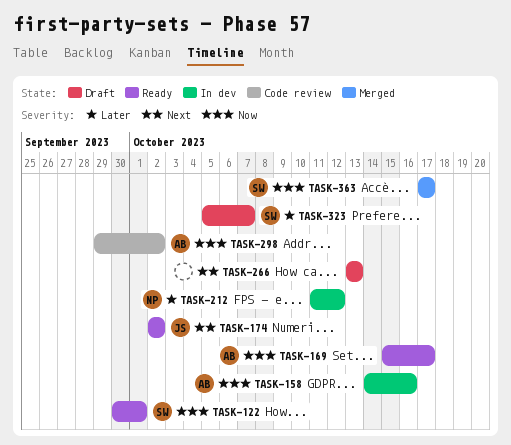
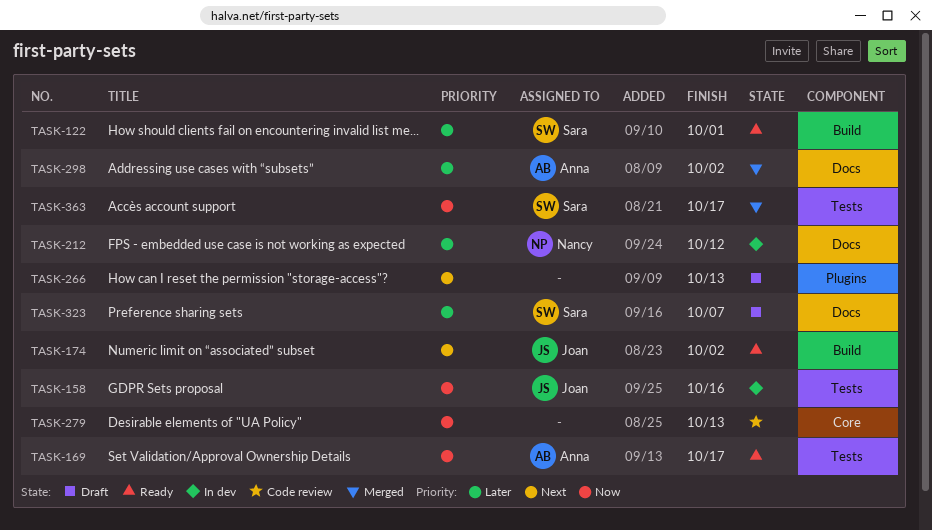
TASK-122, priority: Now -> Later
TASK-158, owner: Anna -> Joan
TASK-279: none -> present
TASK-298, status: Code review -> Merged
TASK-298, priority: Now -> Later

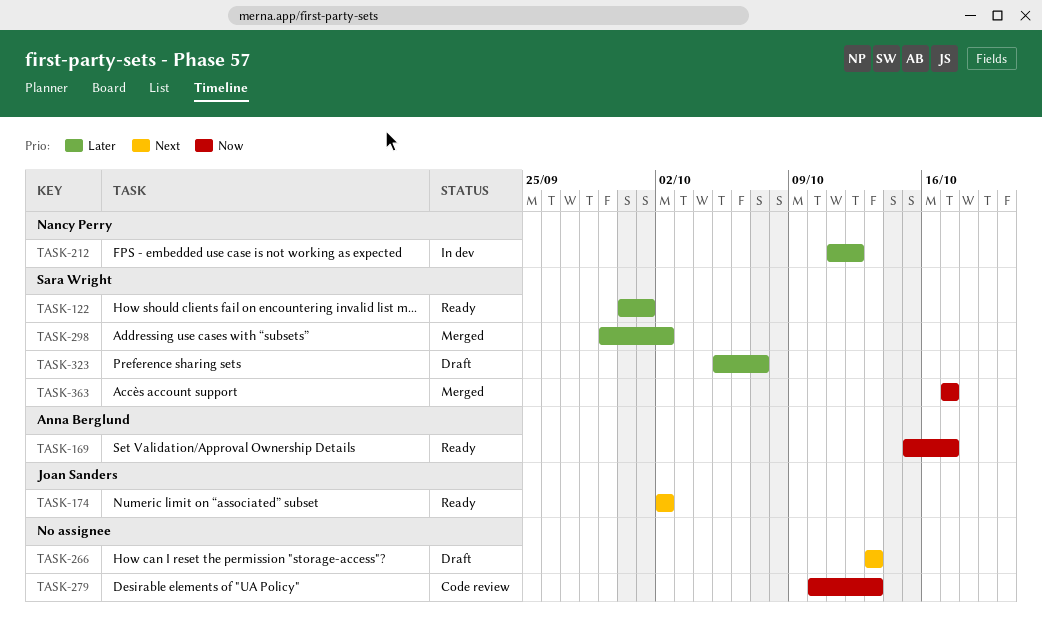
TASK-158: present -> none
TASK-298, owner: Anna Berglund -> Sara Wright

